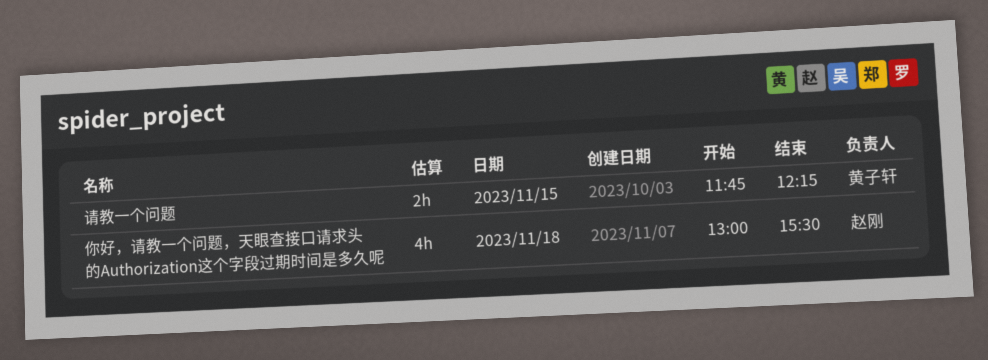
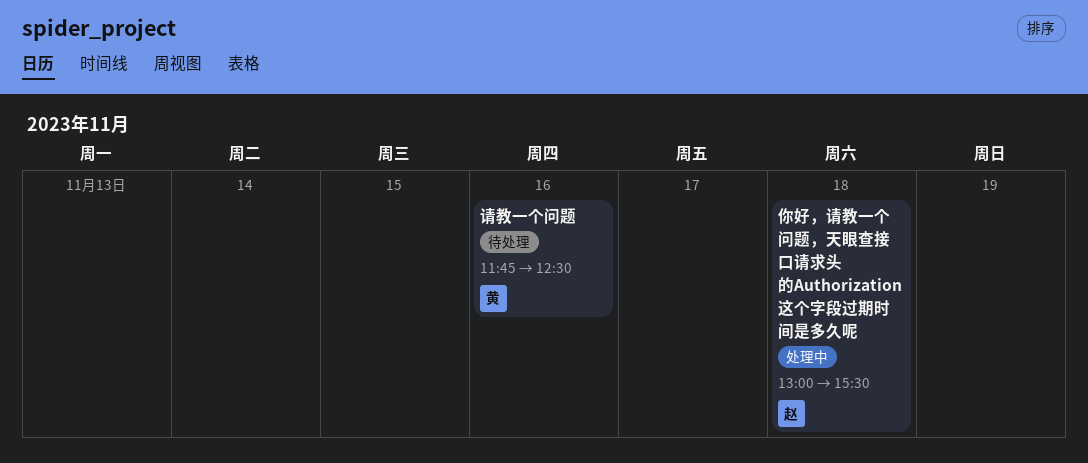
请教一个问题, day: Nov 15 -> Nov 16
请教一个问题, ends: 12:15 -> 12:30

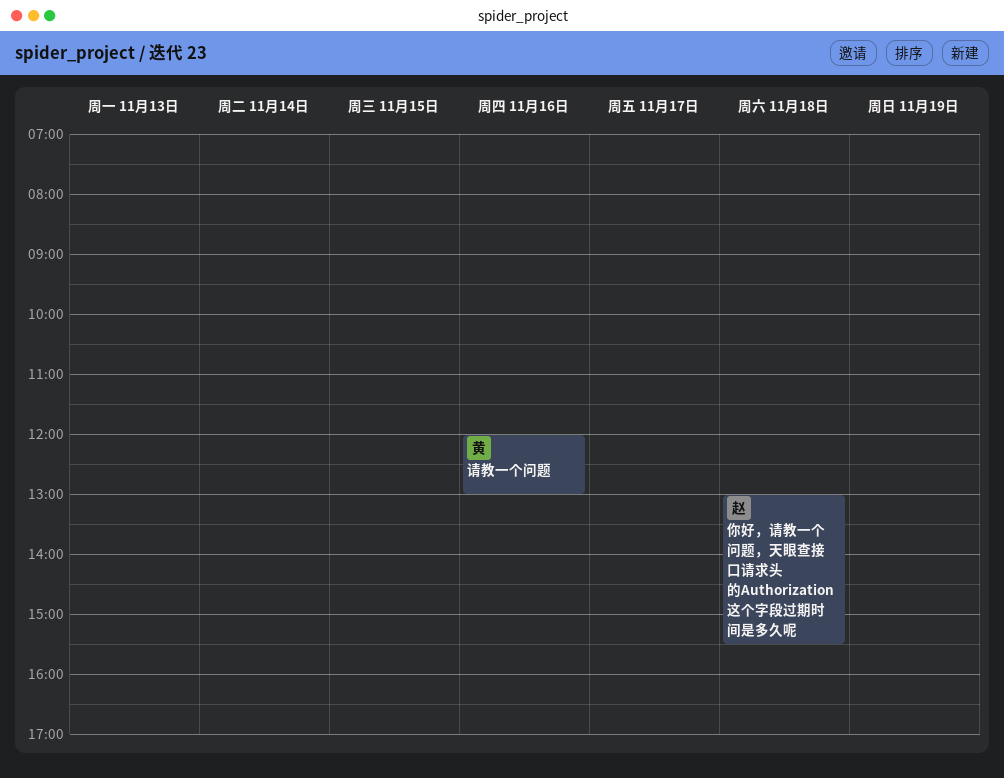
请教一个问题, begins: 11:45 -> 12:00
请教一个问题, ends: 12:30 -> 13:00

